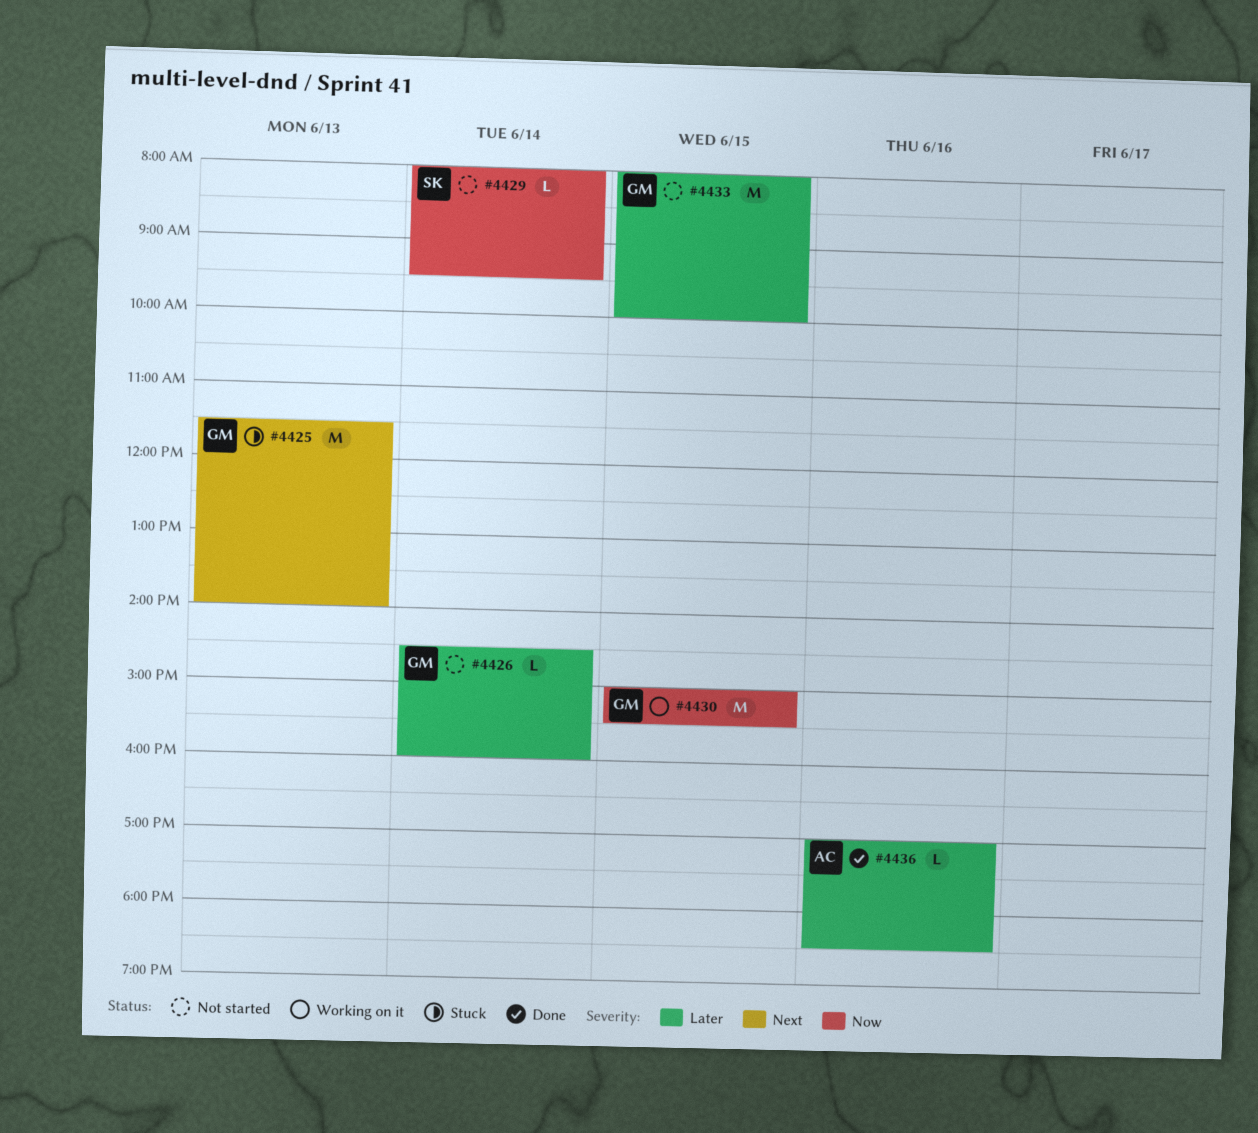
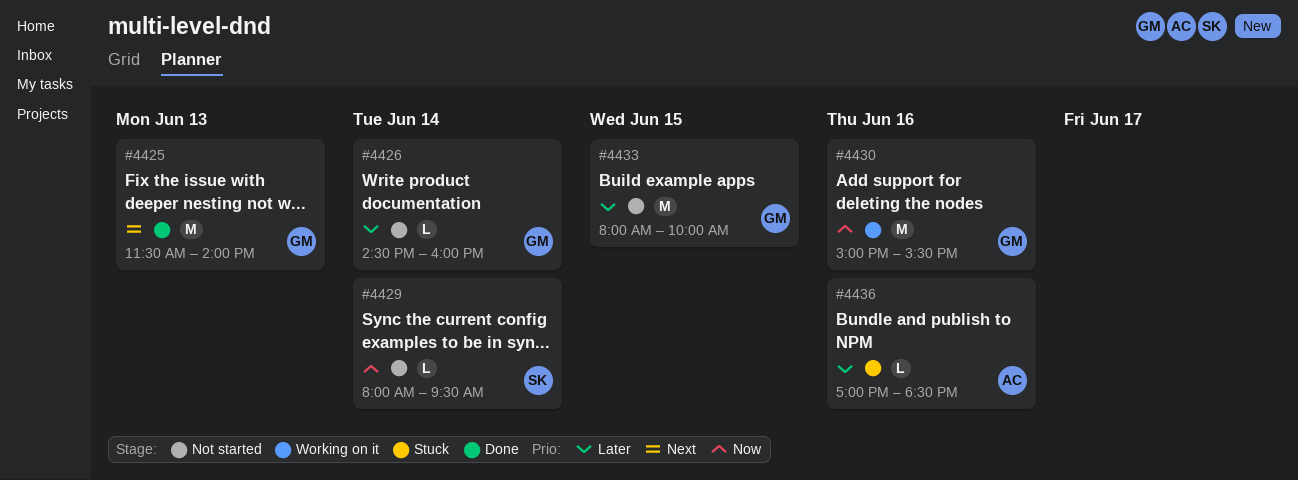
#4425, status: Stuck -> Done
#4430, day: Jun 15 -> Jun 16
#4436, status: Done -> Stuck

